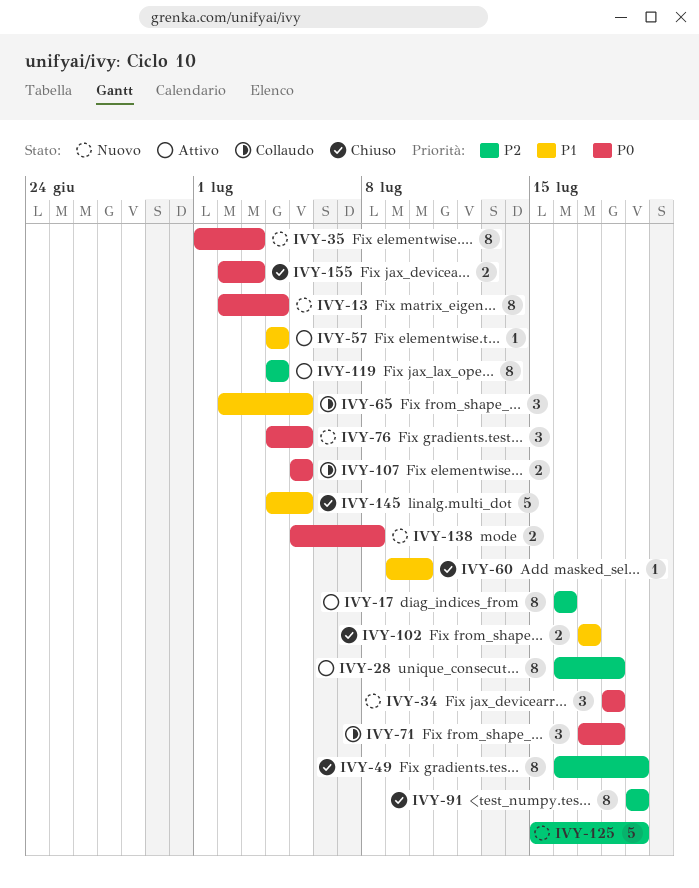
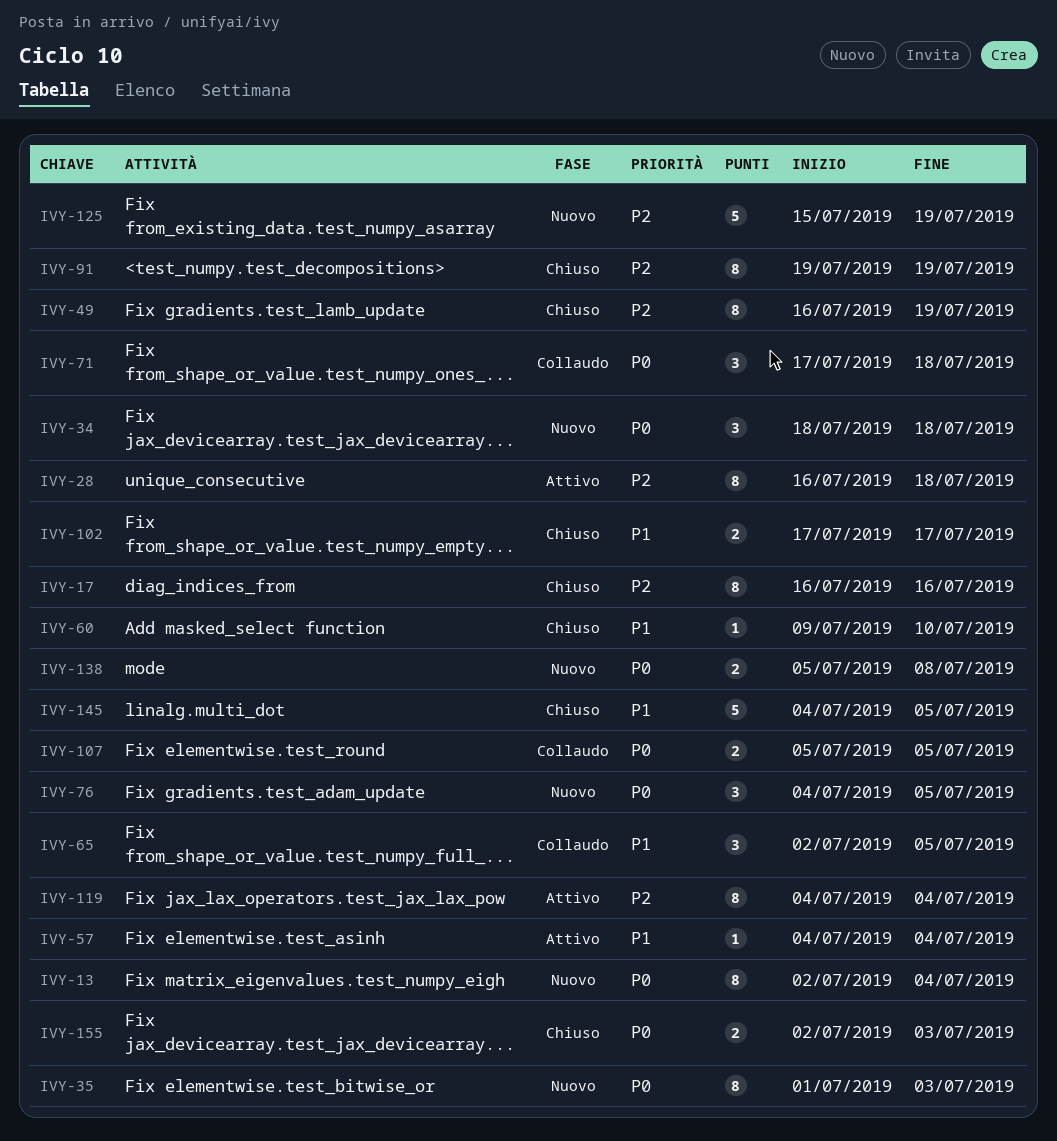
IVY-17, status: Attivo -> Chiuso

